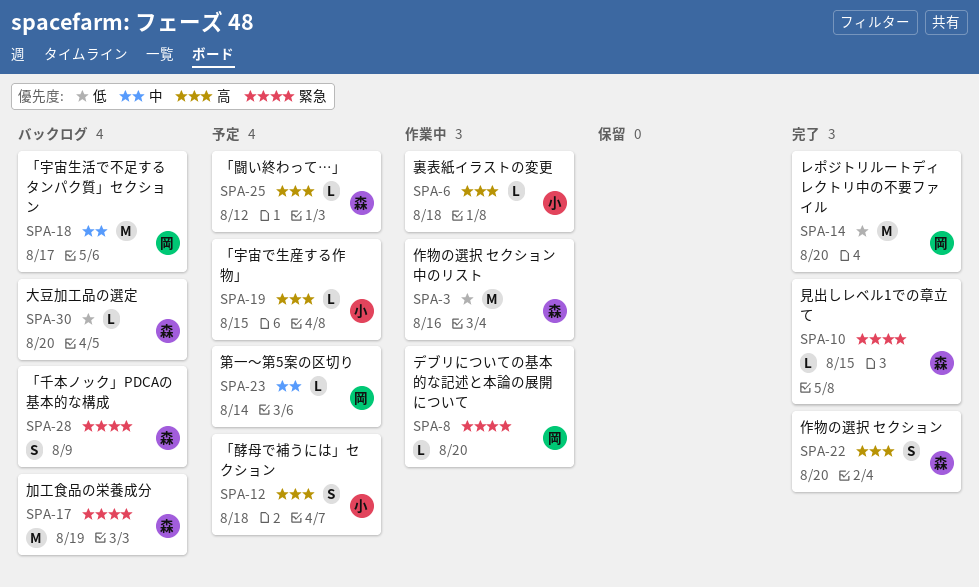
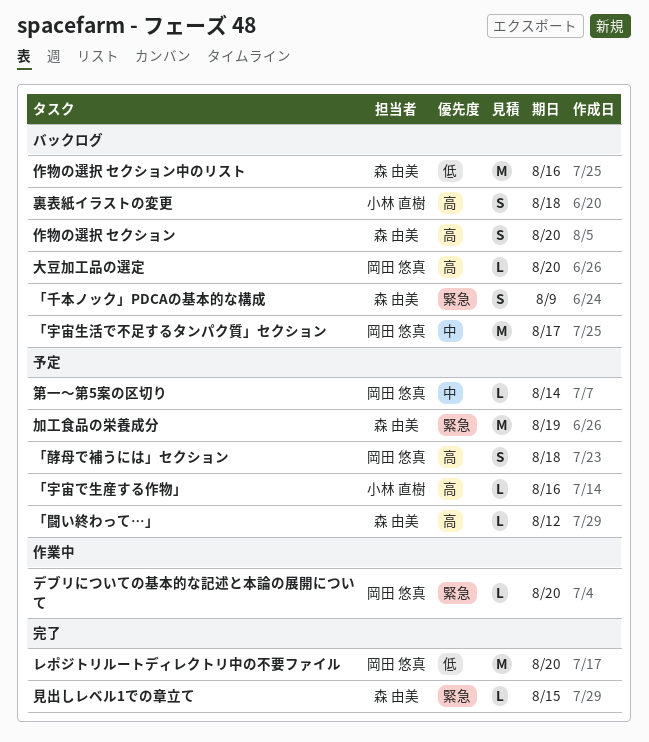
「宇宙で生産する作物」, due: Aug 15 -> Aug 16
「酵母で補うには」セクション, owner: 小林 直樹 -> 岡田 悠真
作物の選択 セクション, status: 完了 -> バックログ
作物の選択 セクション中のリスト, status: 作業中 -> バックログ
加工食品の栄養成分, status: バックログ -> 予定
大豆加工品の選定, owner: 森 由美 -> 岡田 悠真
大豆加工品の選定, priority: 低 -> 高
裏表紙イラストの変更, status: 作業中 -> バックログ
裏表紙イラストの変更, estimate: L -> S

